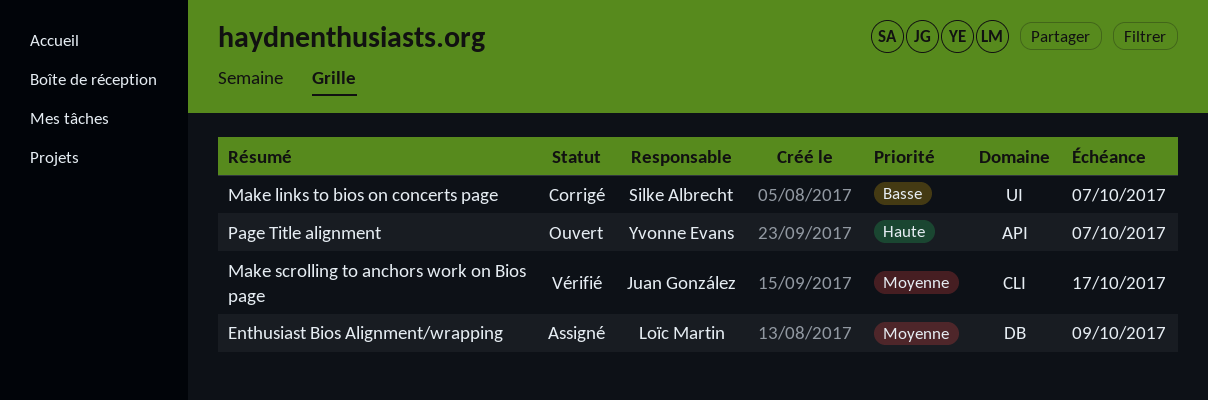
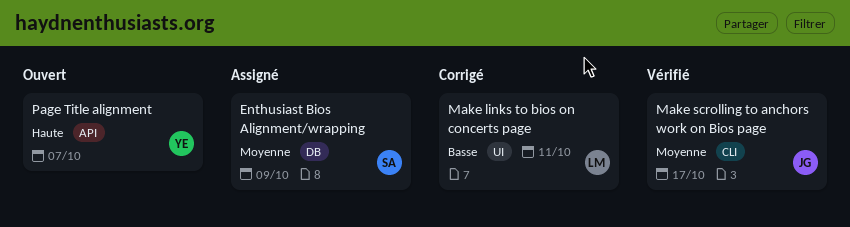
Enthusiast Bios Alignment/wrapping, owner: Loïc Martin -> Silke Albrecht
Make links to bios on concerts page, owner: Silke Albrecht -> Loïc Martin
Make links to bios on concerts page, due: Oct 7 -> Oct 11

